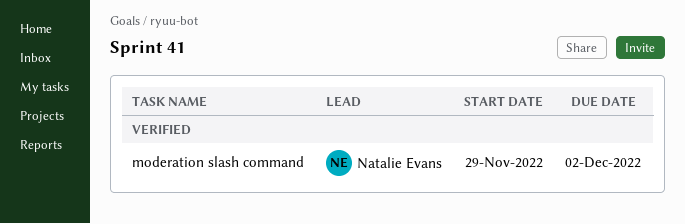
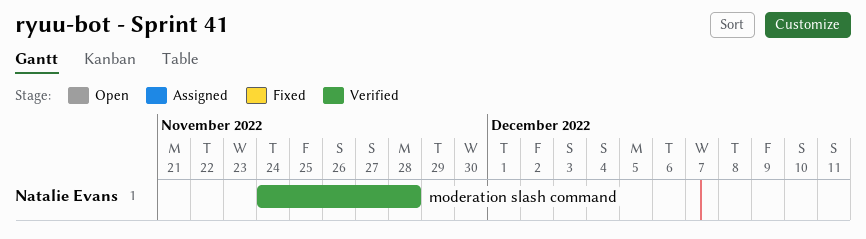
moderation slash command, start: Nov 29 -> Nov 24
moderation slash command, due: Dec 2 -> Nov 28

